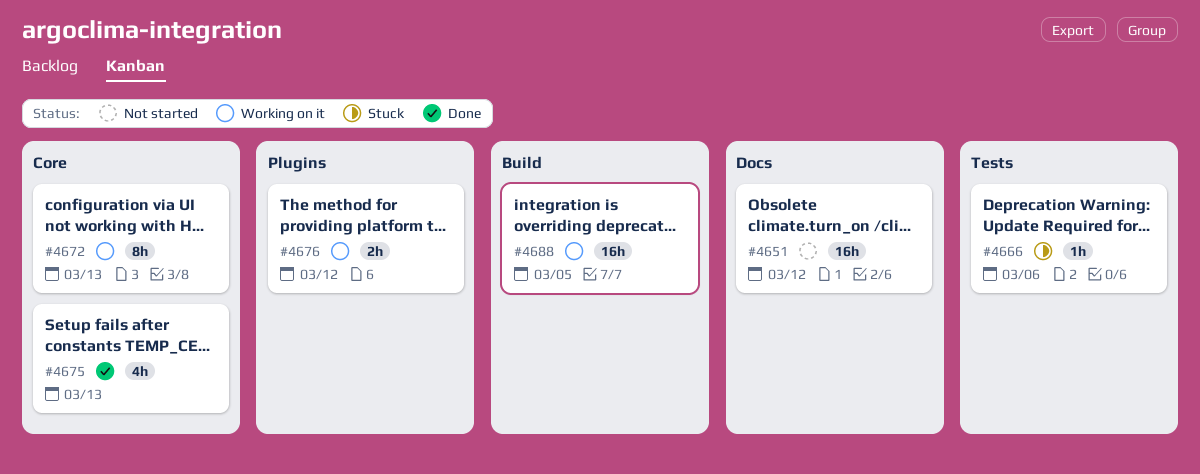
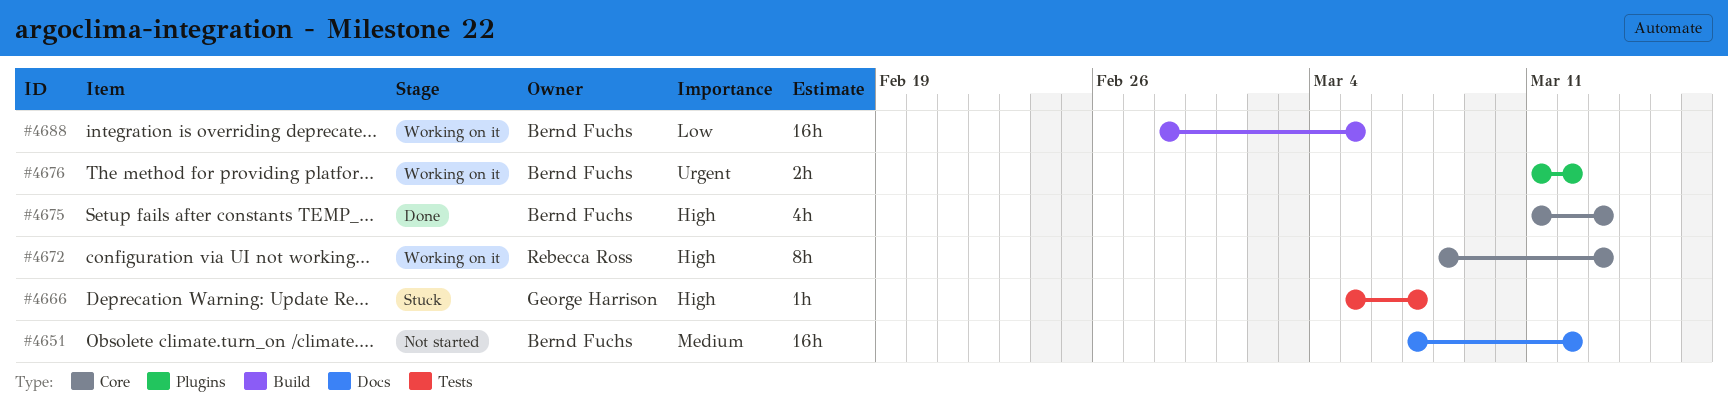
#4666, due: Mar 6 -> Mar 7

